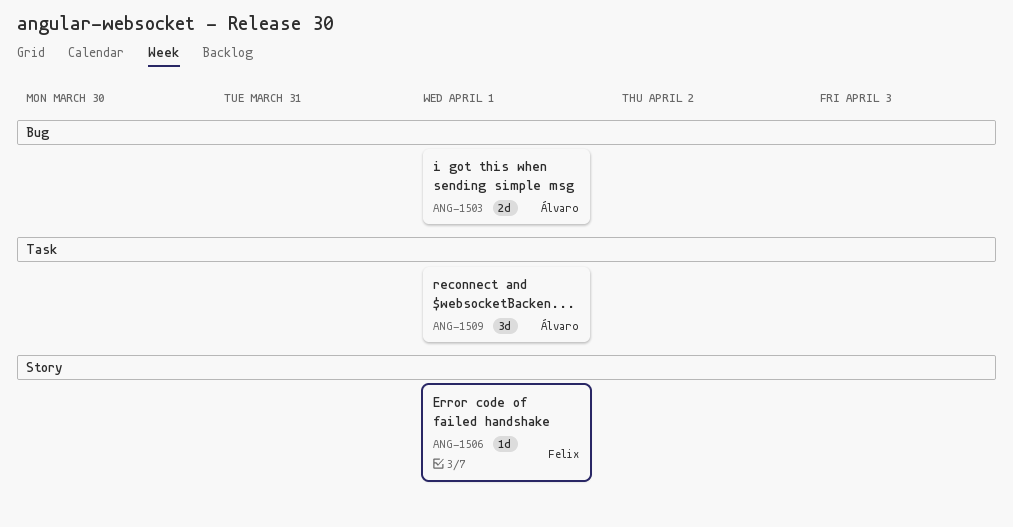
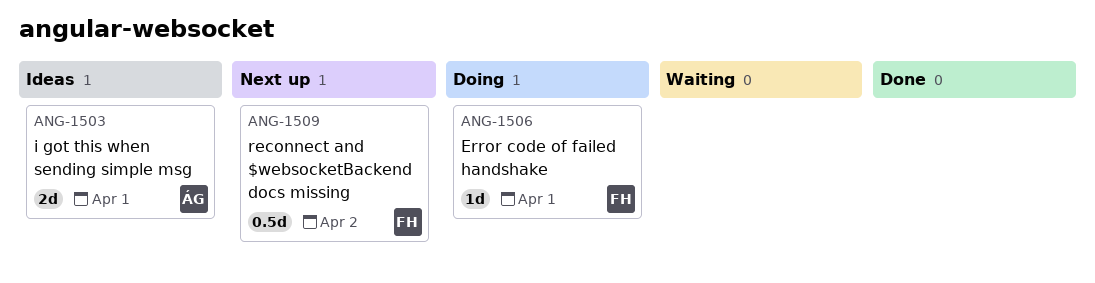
ANG-1509, owner: Álvaro -> Felix
ANG-1509, estimate: 3d -> 0.5d
ANG-1509, due: Apr 1 -> Apr 2

